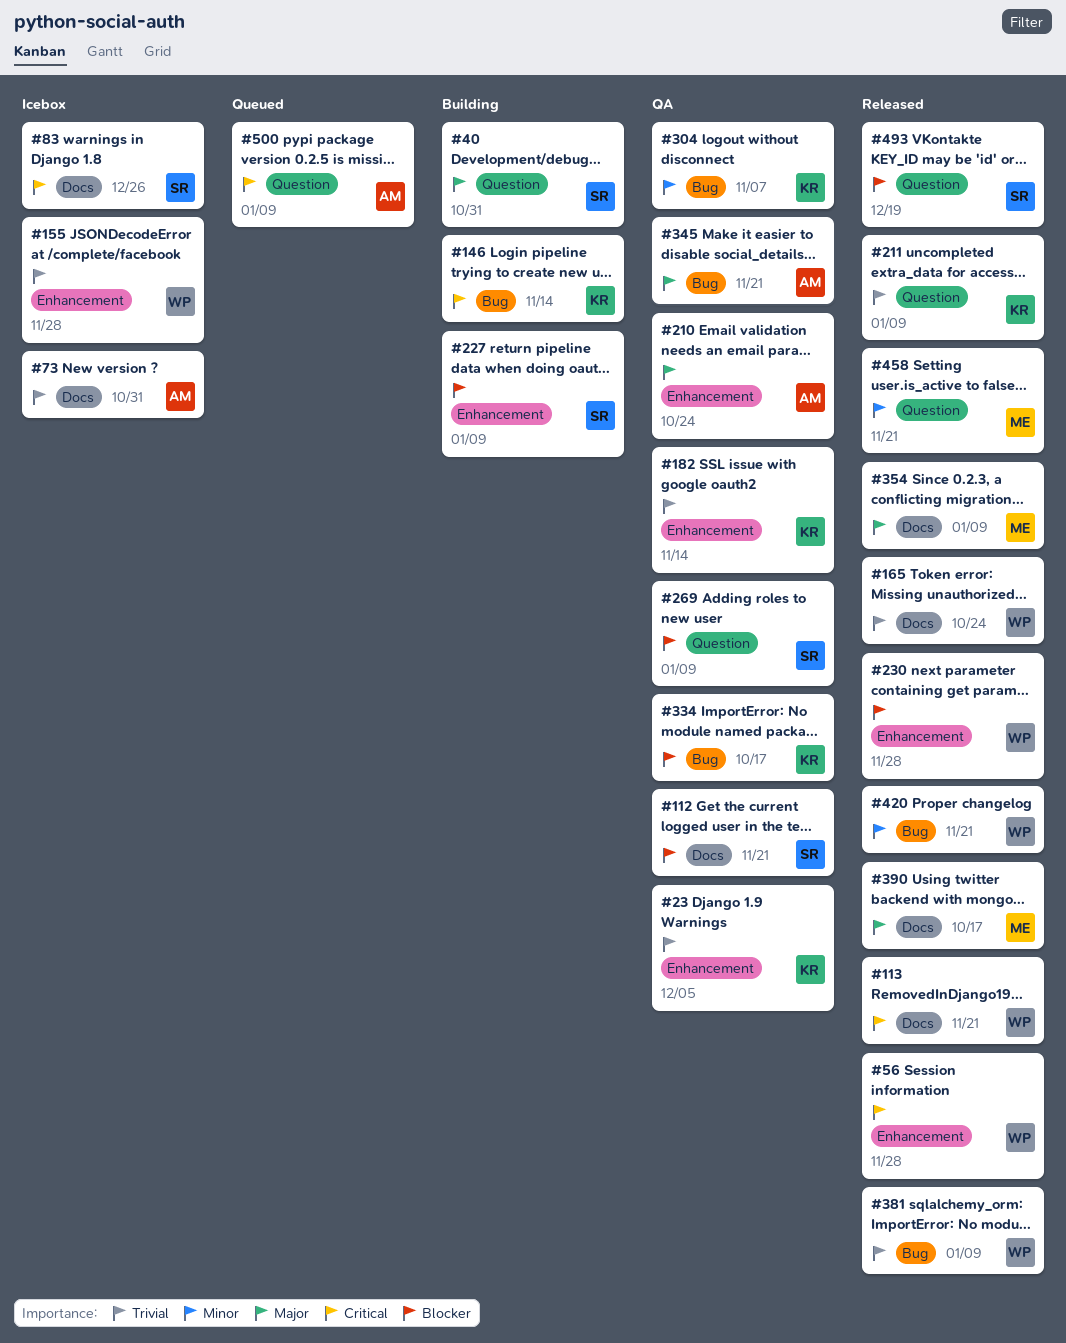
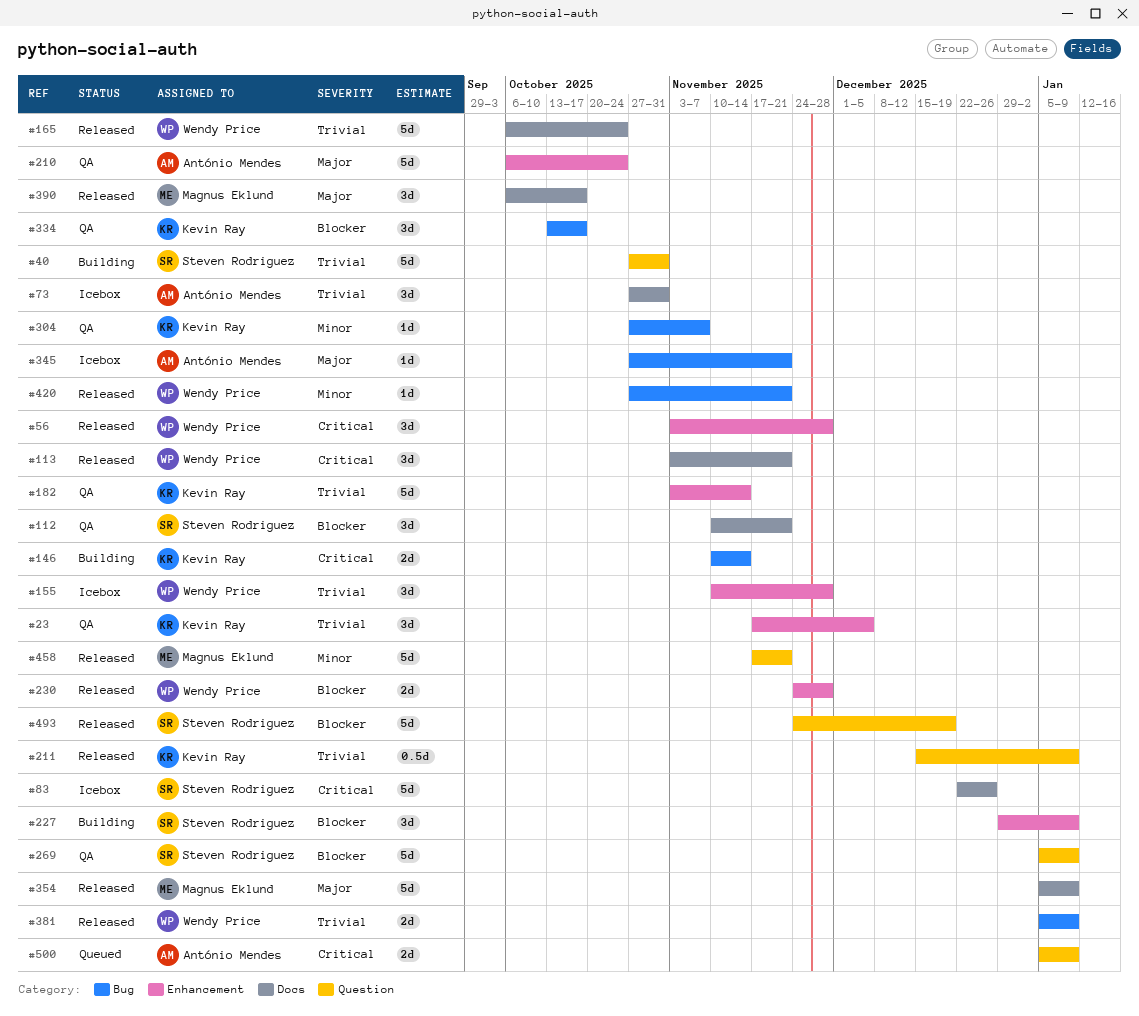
#40, priority: Major -> Trivial
#345, status: QA -> Icebox

